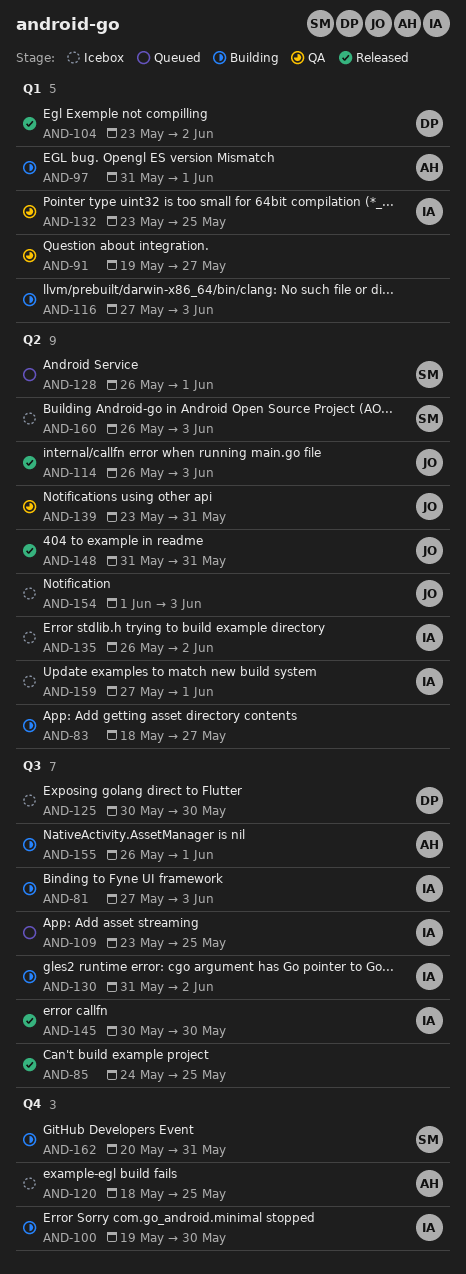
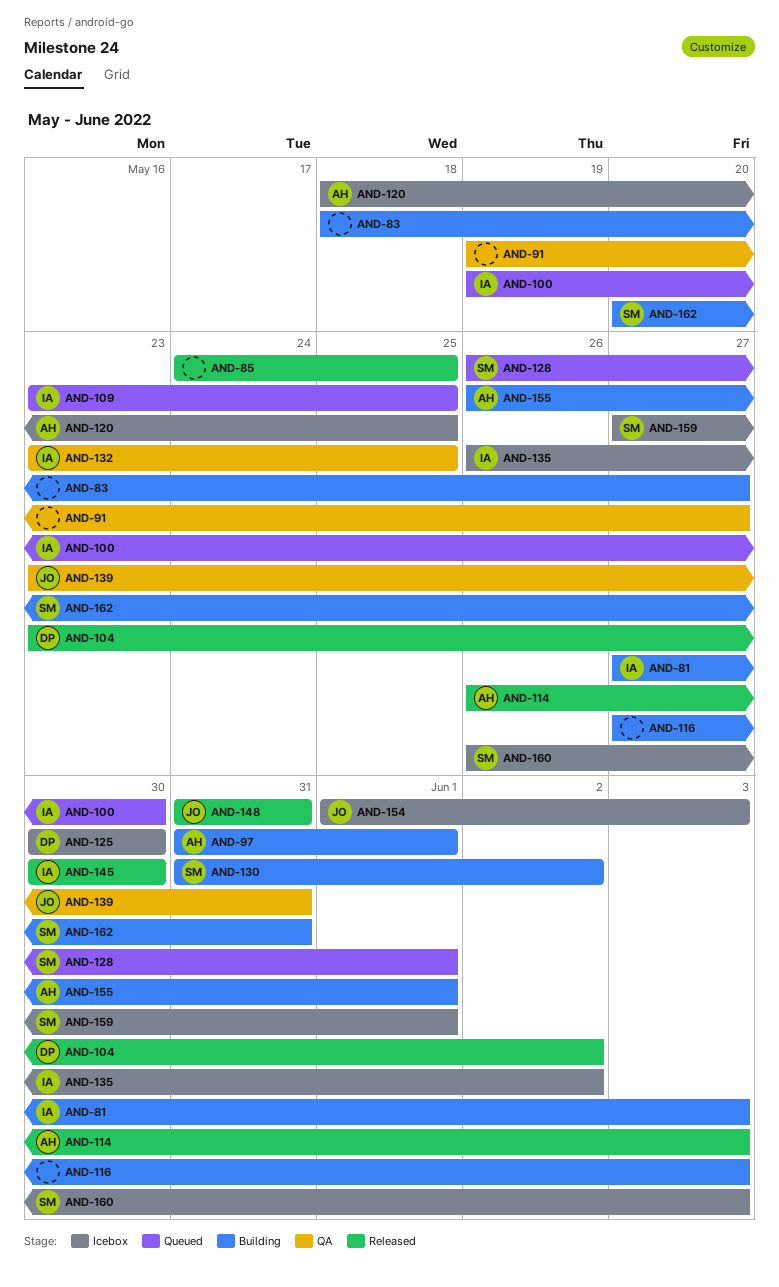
AND-100, status: Building -> Queued
AND-114, owner: JO -> AH
AND-130, owner: IA -> SM
AND-159, owner: IA -> SM

